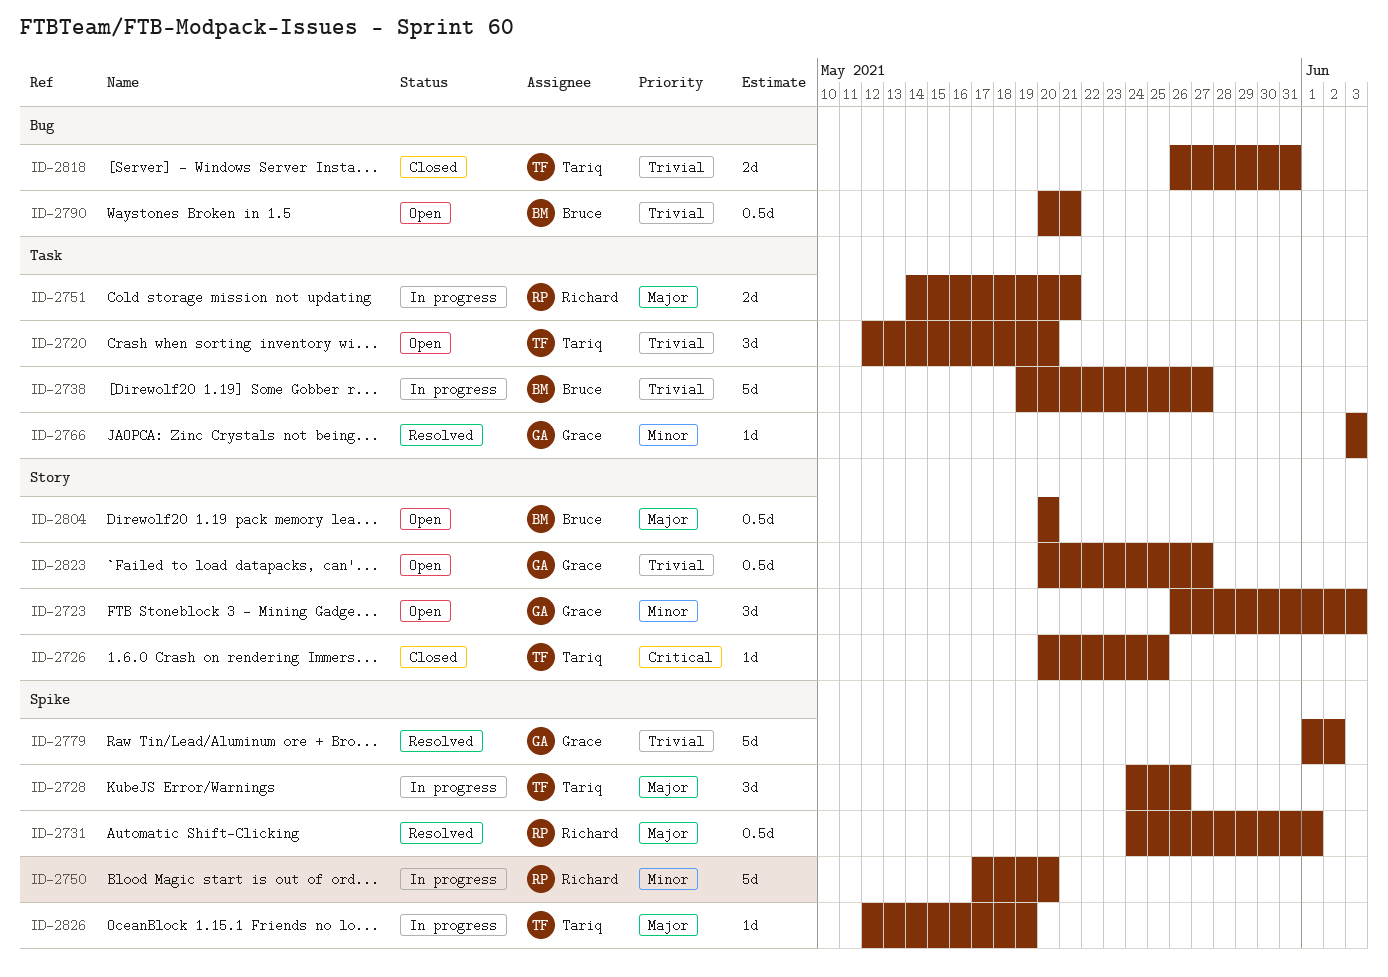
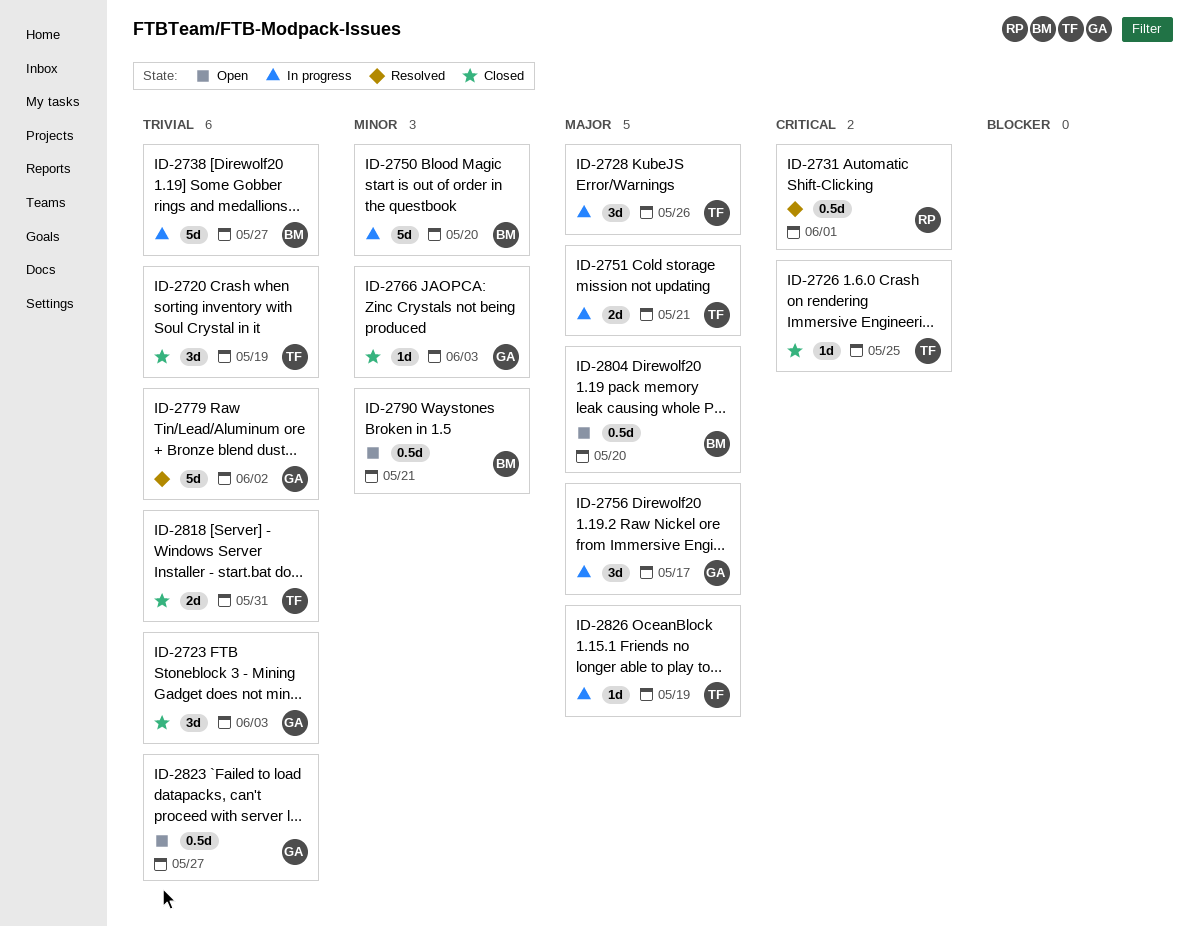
ID-2720, status: Open -> Closed
ID-2720, due: May 20 -> May 19
ID-2723, status: Open -> Closed
ID-2723, priority: Minor -> Trivial
ID-2731, priority: Major -> Critical
ID-2750, owner: Richard -> Bruce
ID-2751, owner: Richard -> Tariq
ID-2756: none -> present
ID-2766, status: Resolved -> Closed
ID-2790, priority: Trivial -> Minor

